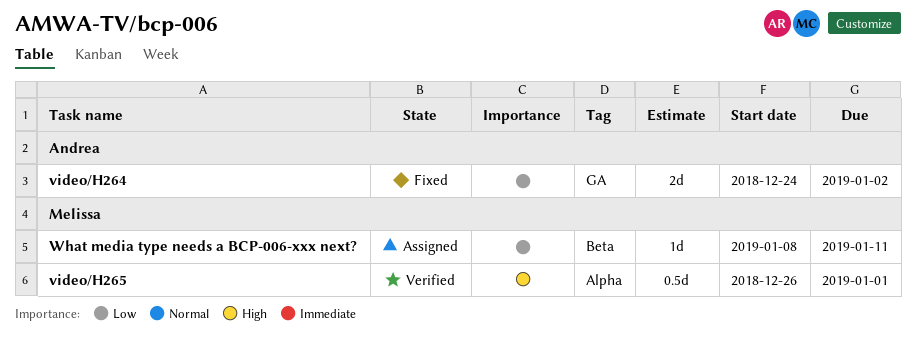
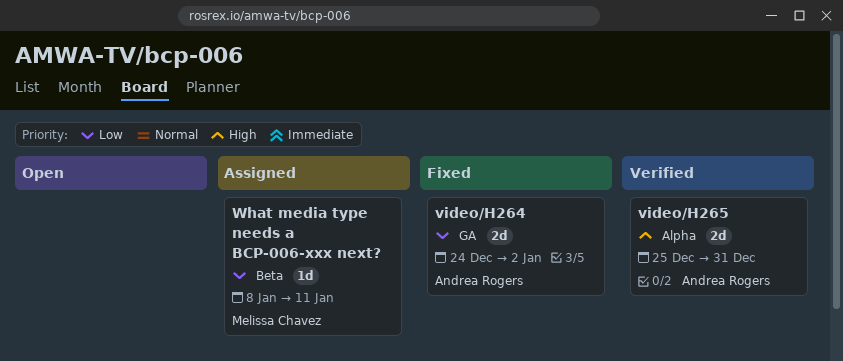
video/H265, owner: Melissa Chavez -> Andrea Rogers
video/H265, estimate: 0.5d -> 2d
video/H265, start: Dec 26 -> Dec 25
video/H265, due: Jan 1 -> Dec 31

